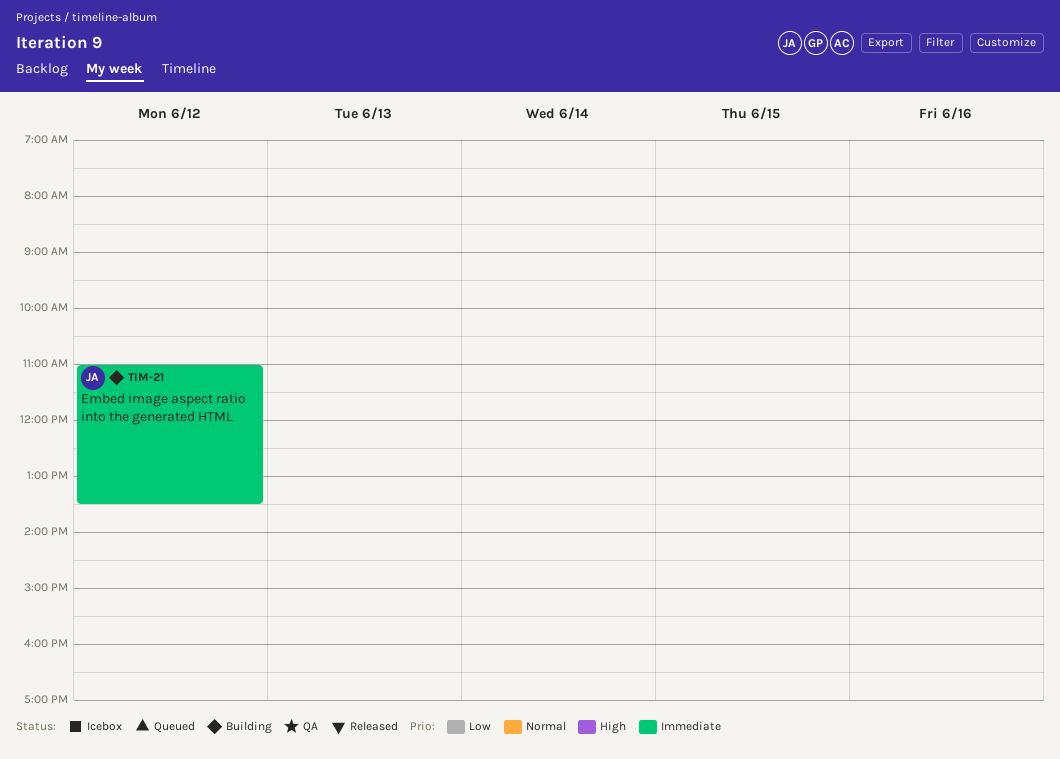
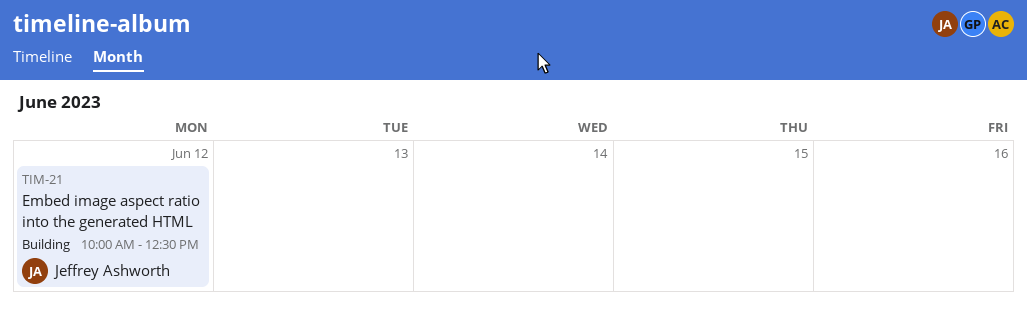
TIM-21, begins: 11:00 -> 10:00
TIM-21, ends: 13:30 -> 12:30

